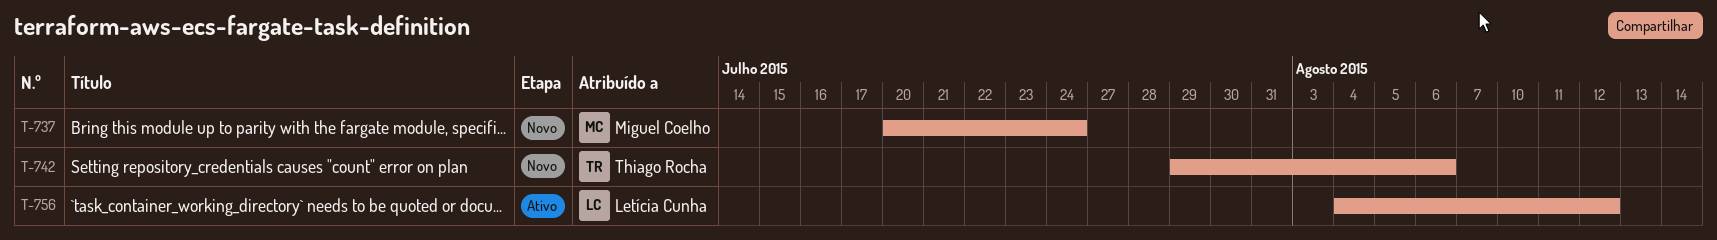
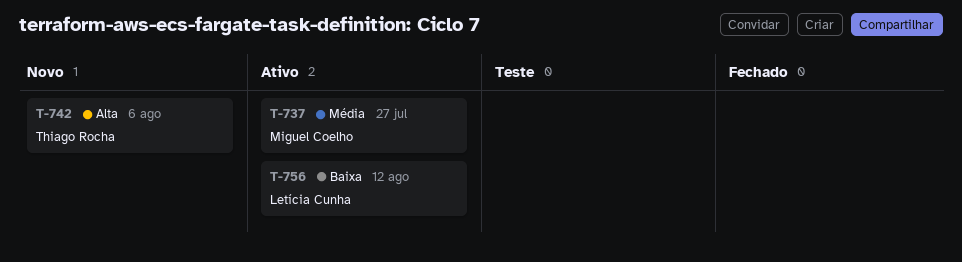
T-737, status: Novo -> Ativo
T-737, due: Jul 24 -> Jul 27

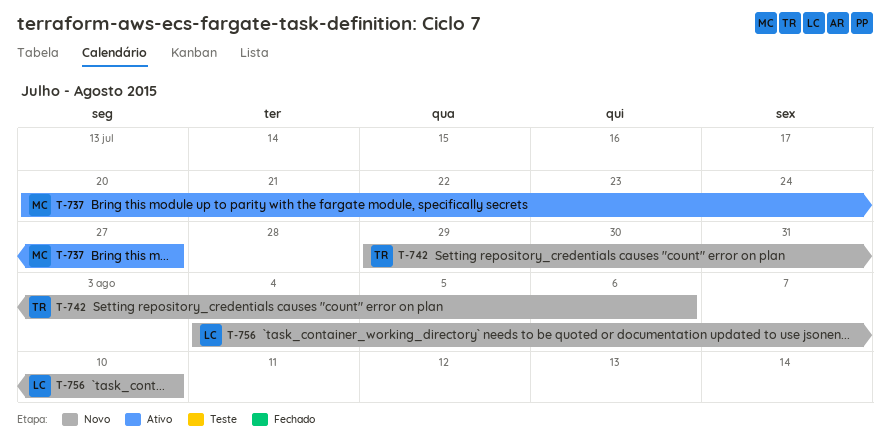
T-756, status: Ativo -> Novo
T-756, due: Aug 12 -> Aug 10

